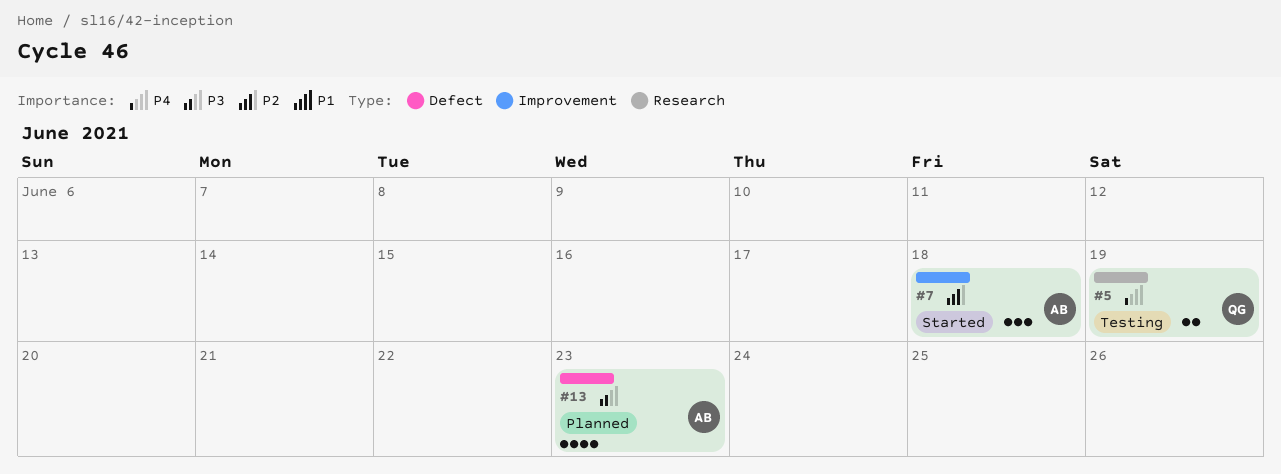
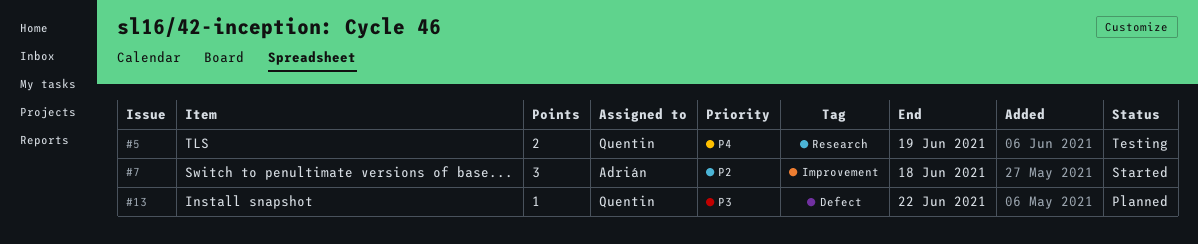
#13, owner: Adrián -> Quentin
#13, estimate: 4 -> 1
#13, due: Jun 23 -> Jun 22

